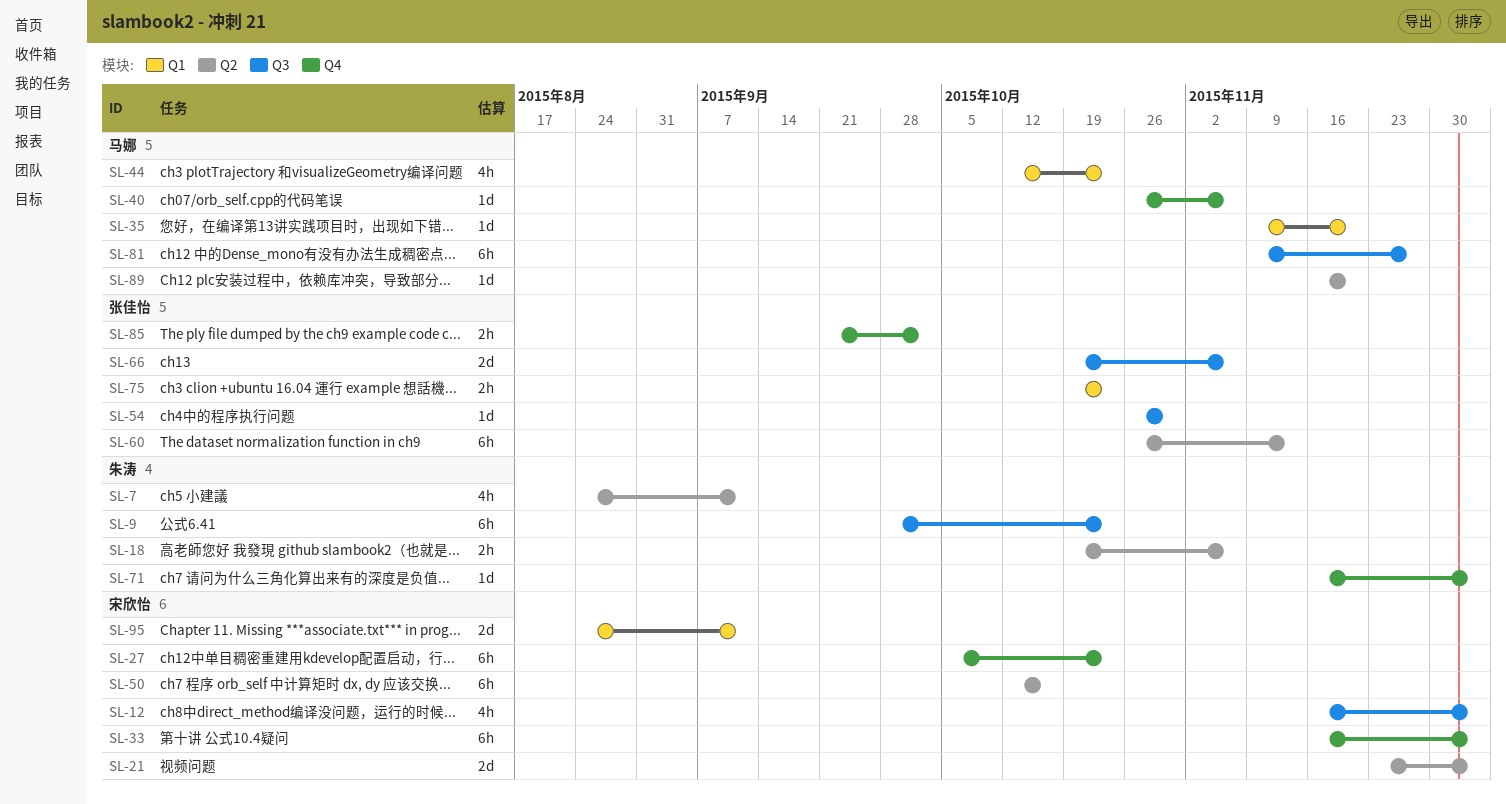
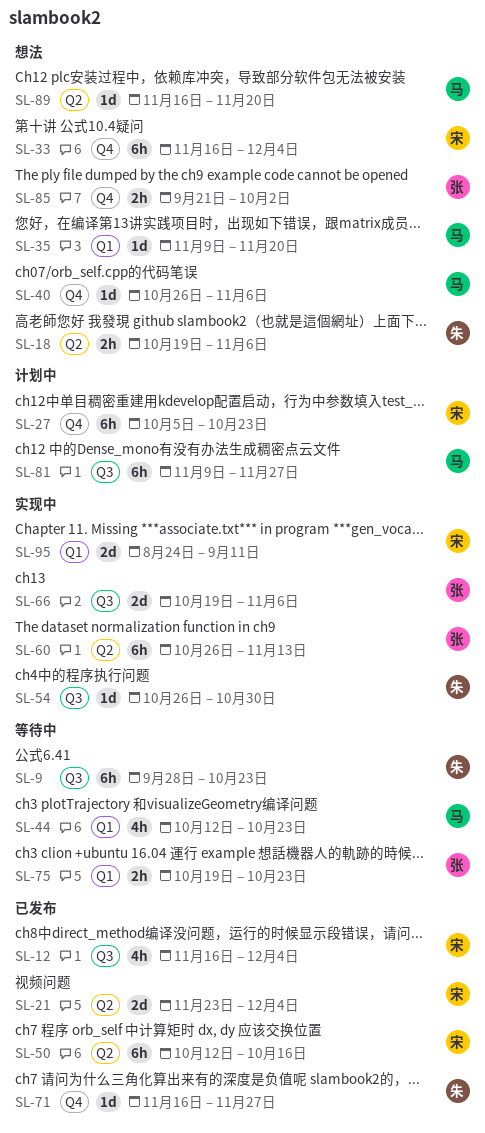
SL-7: present -> none
SL-54, owner: 张佳怡 -> 朱涛
SL-71, due: Dec 4 -> Nov 27

